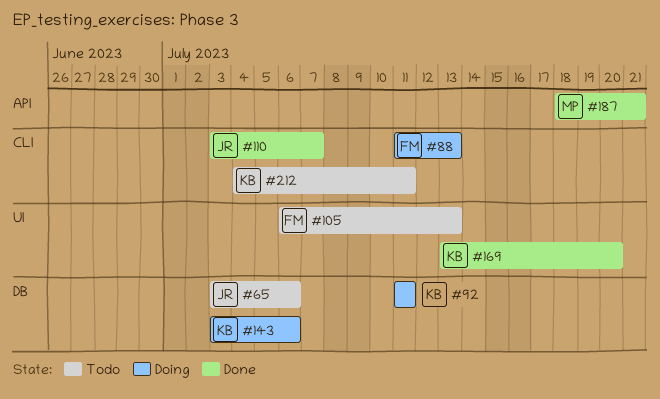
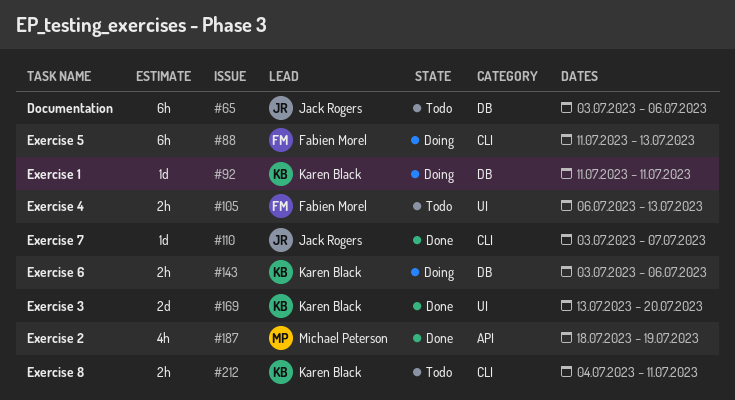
#187, due: Jul 21 -> Jul 19

